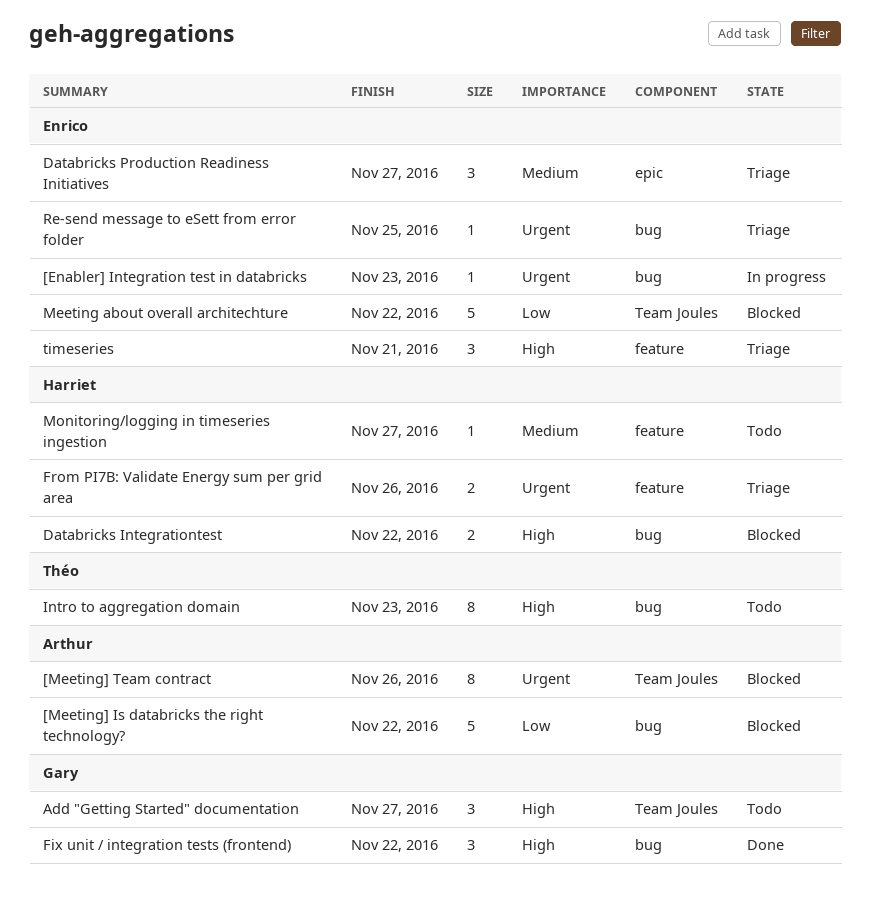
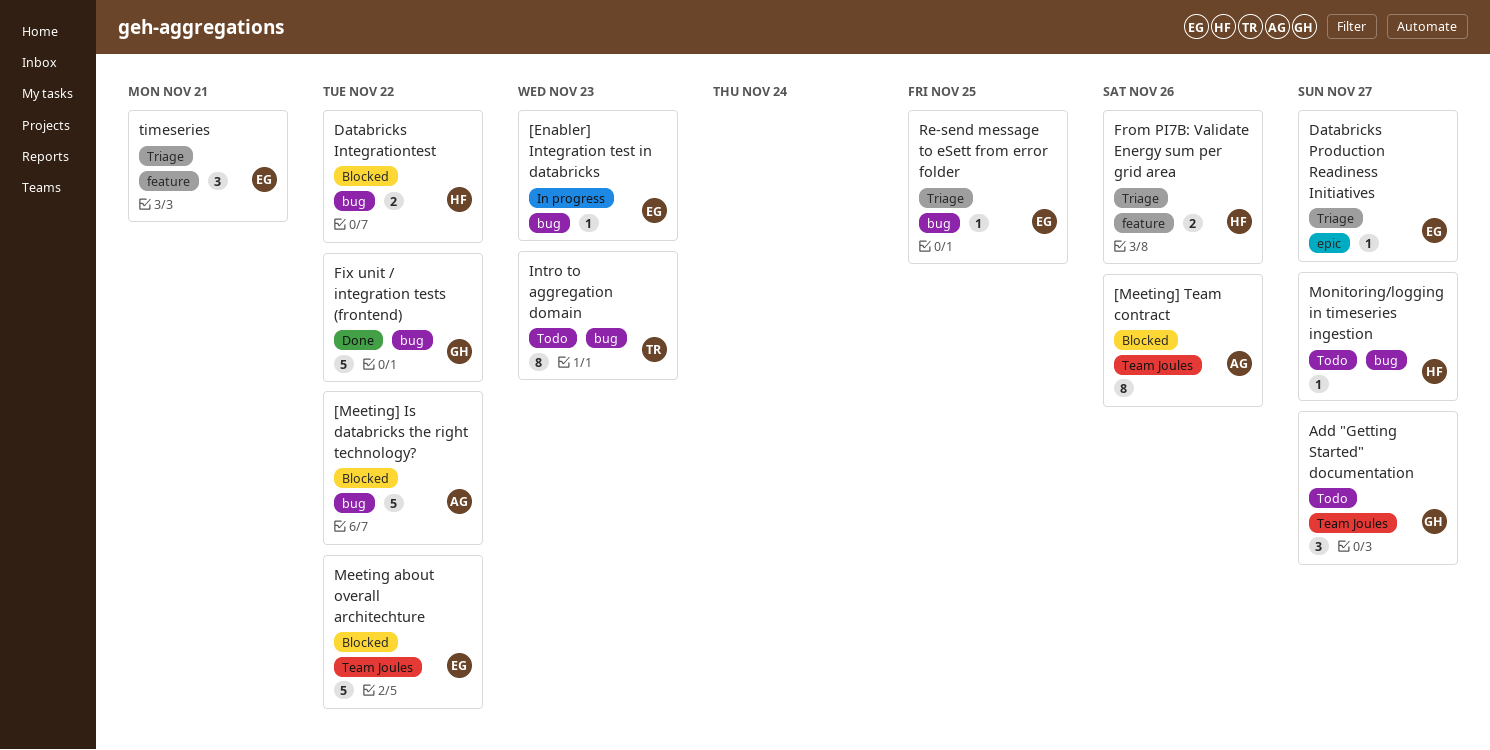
Databricks Production Readiness Initiatives, estimate: 3 -> 1
Fix unit / integration tests (frontend), estimate: 3 -> 5
Monitoring/logging in timeseries ingestion, label: feature -> bug

